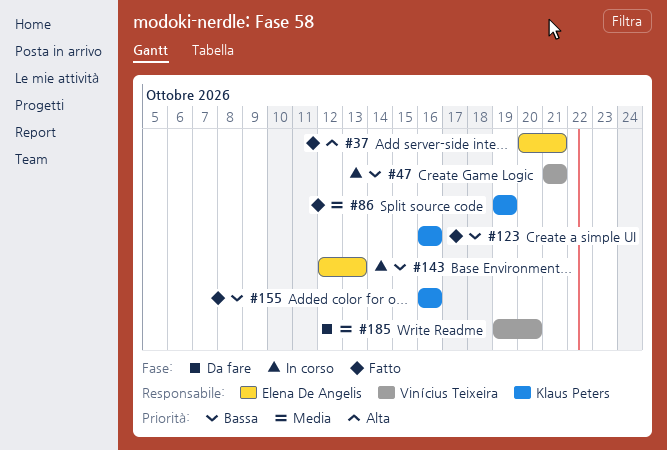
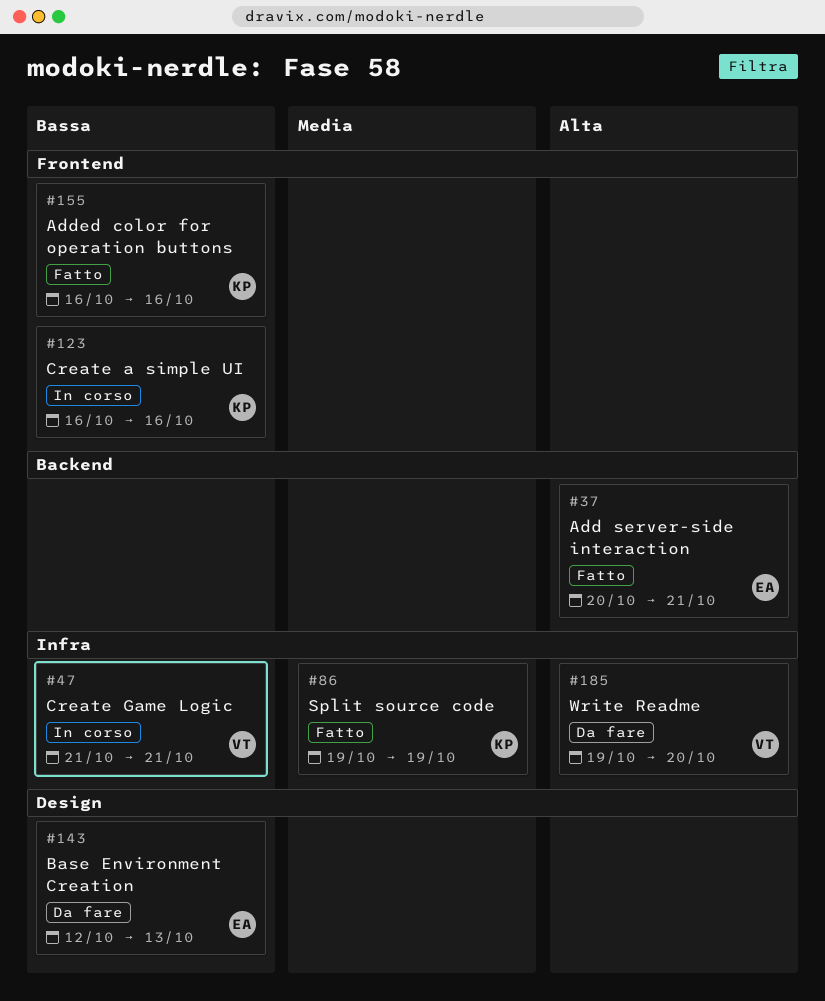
#123, status: Fatto -> In corso
#143, status: In corso -> Da fare
#185, priority: Media -> Alta

